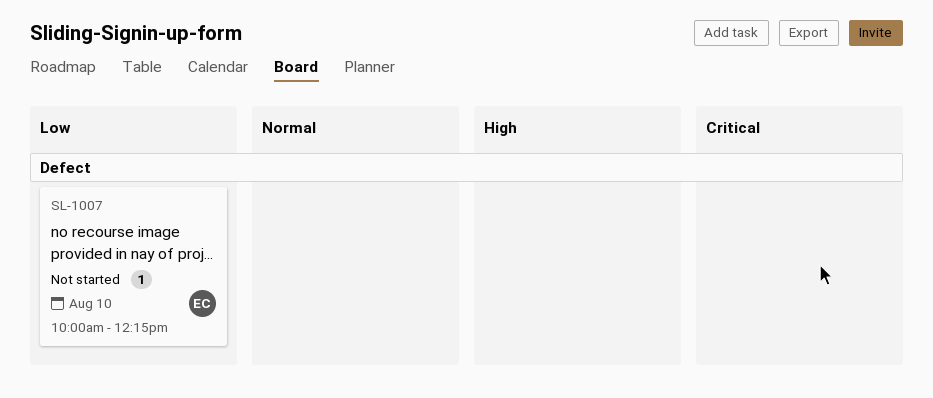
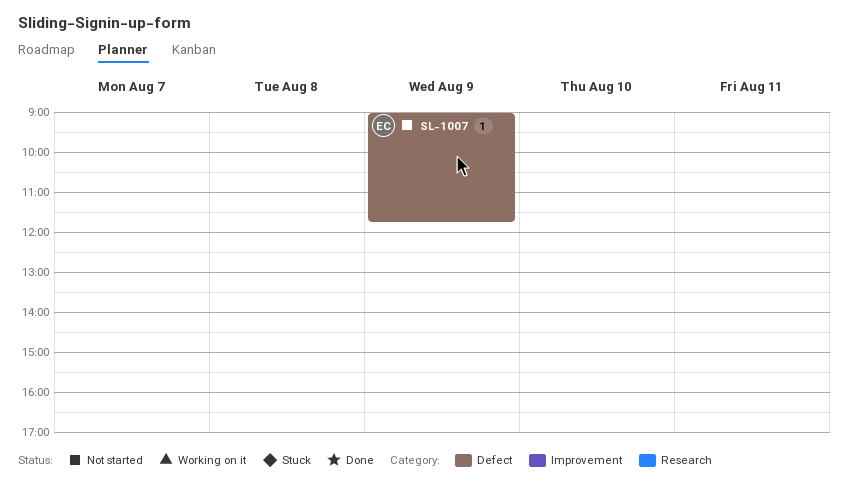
SL-1007, day: Aug 10 -> Aug 9
SL-1007, begins: 10:00 -> 09:00
SL-1007, ends: 12:15 -> 11:45

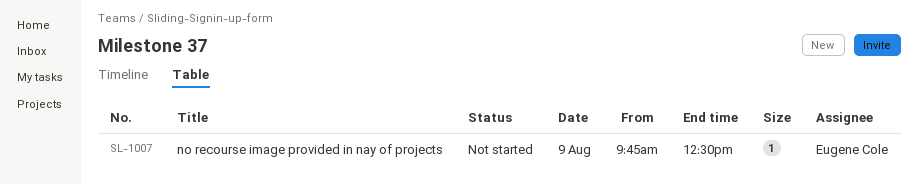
SL-1007, begins: 09:00 -> 09:45
SL-1007, ends: 11:45 -> 12:30

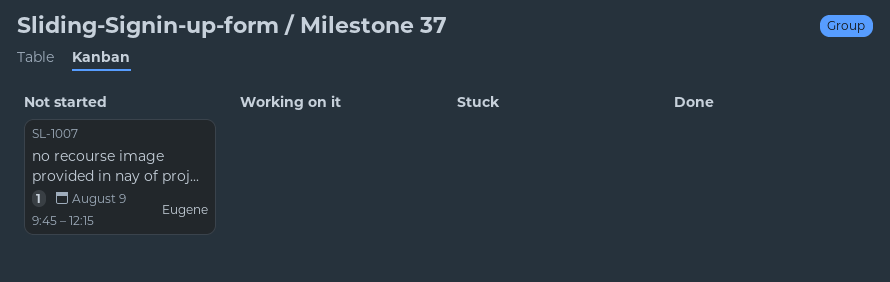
SL-1007, ends: 12:30 -> 12:15

